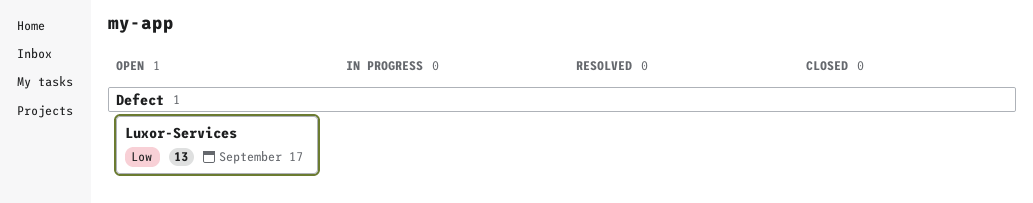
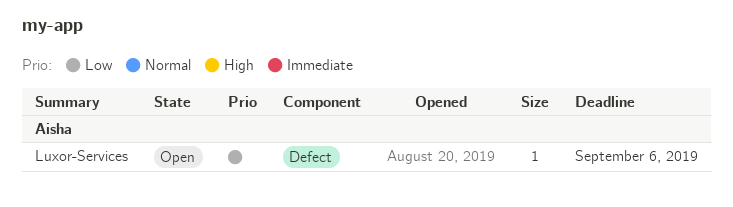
Luxor-Services, estimate: 13 -> 1
Luxor-Services, due: Sep 17 -> Sep 6

